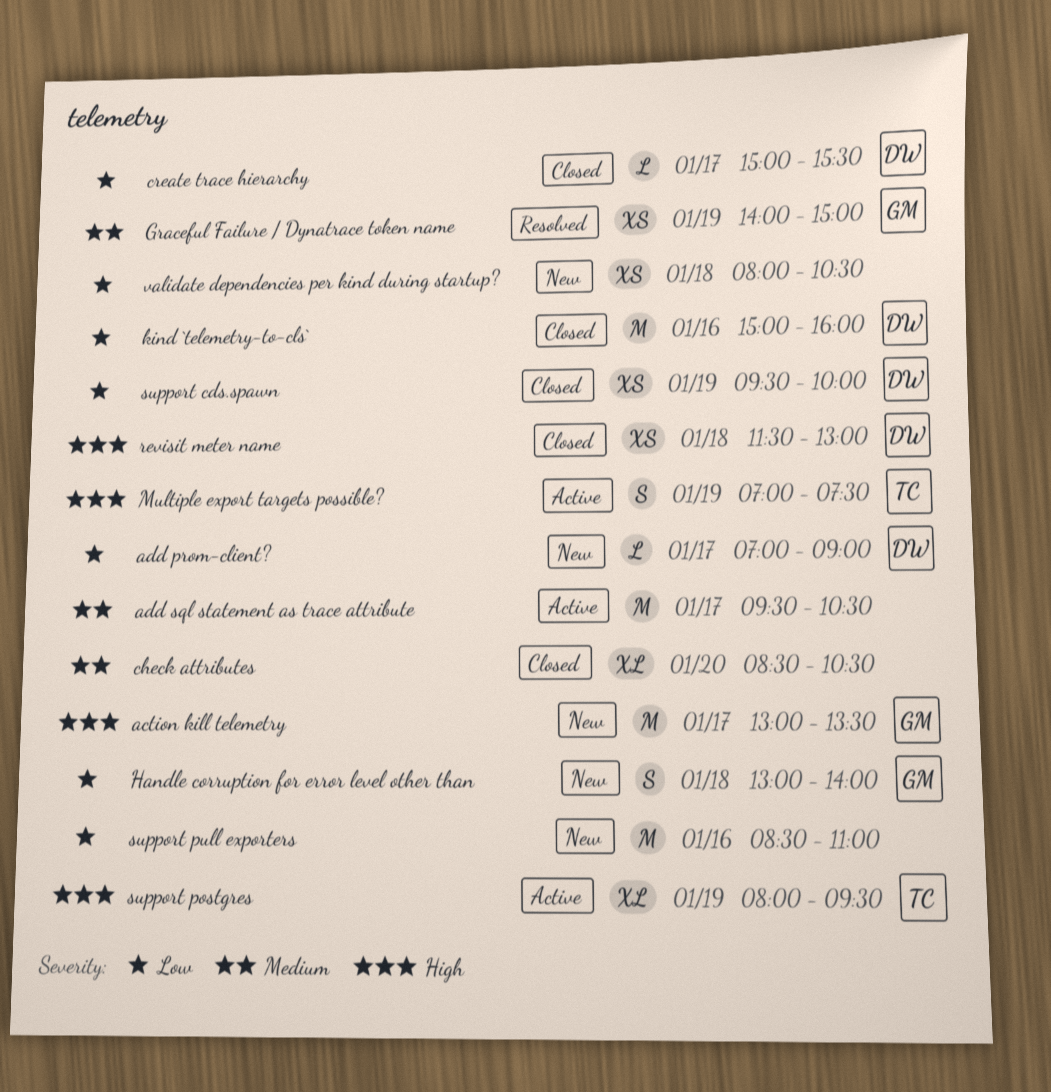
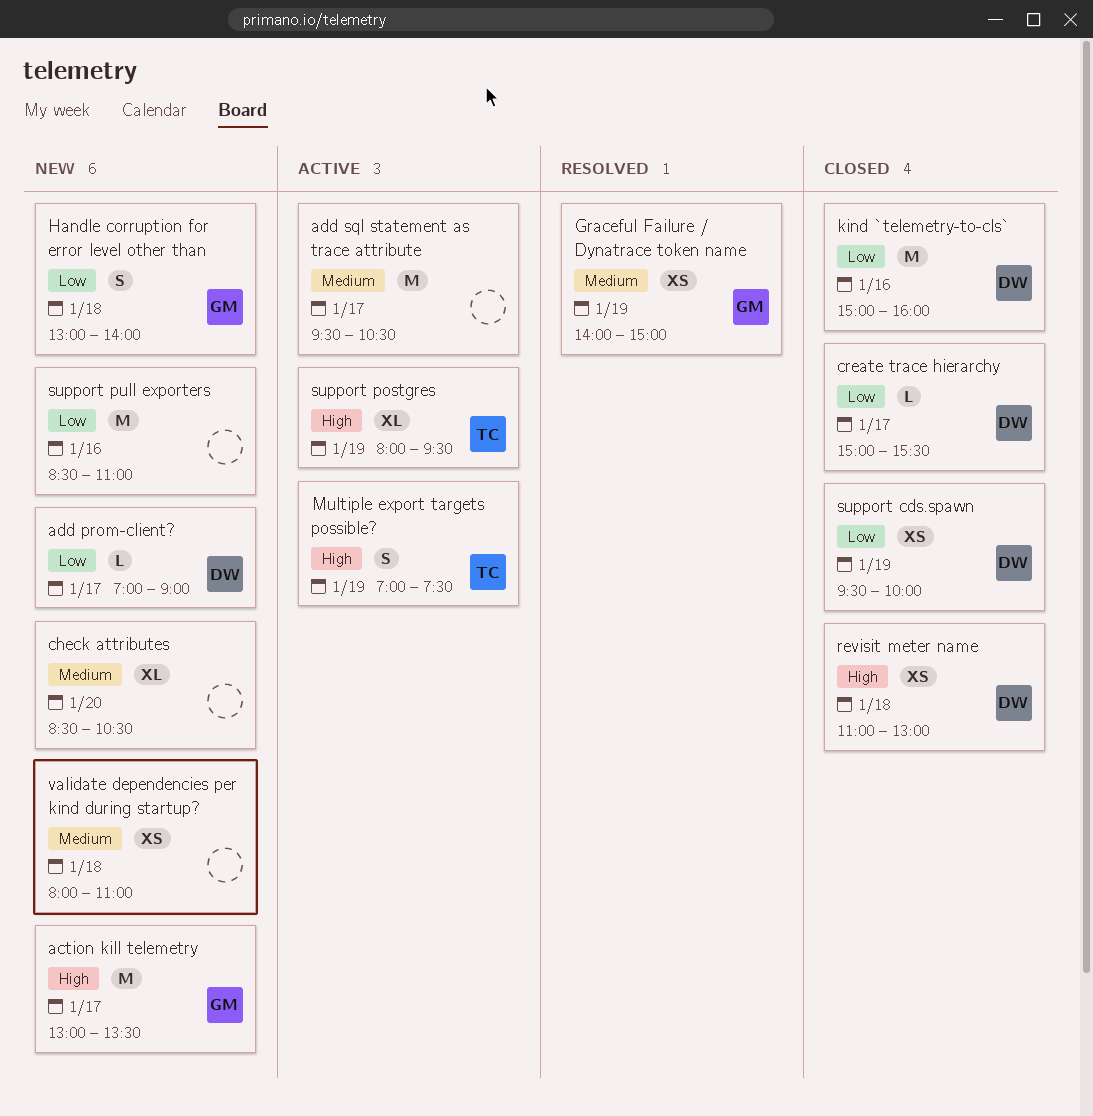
check attributes, status: Closed -> New
revisit meter name, begins: 11:30 -> 11:00
validate dependencies per kind during startup?, priority: Low -> Medium
validate dependencies per kind during startup?, ends: 10:30 -> 11:00

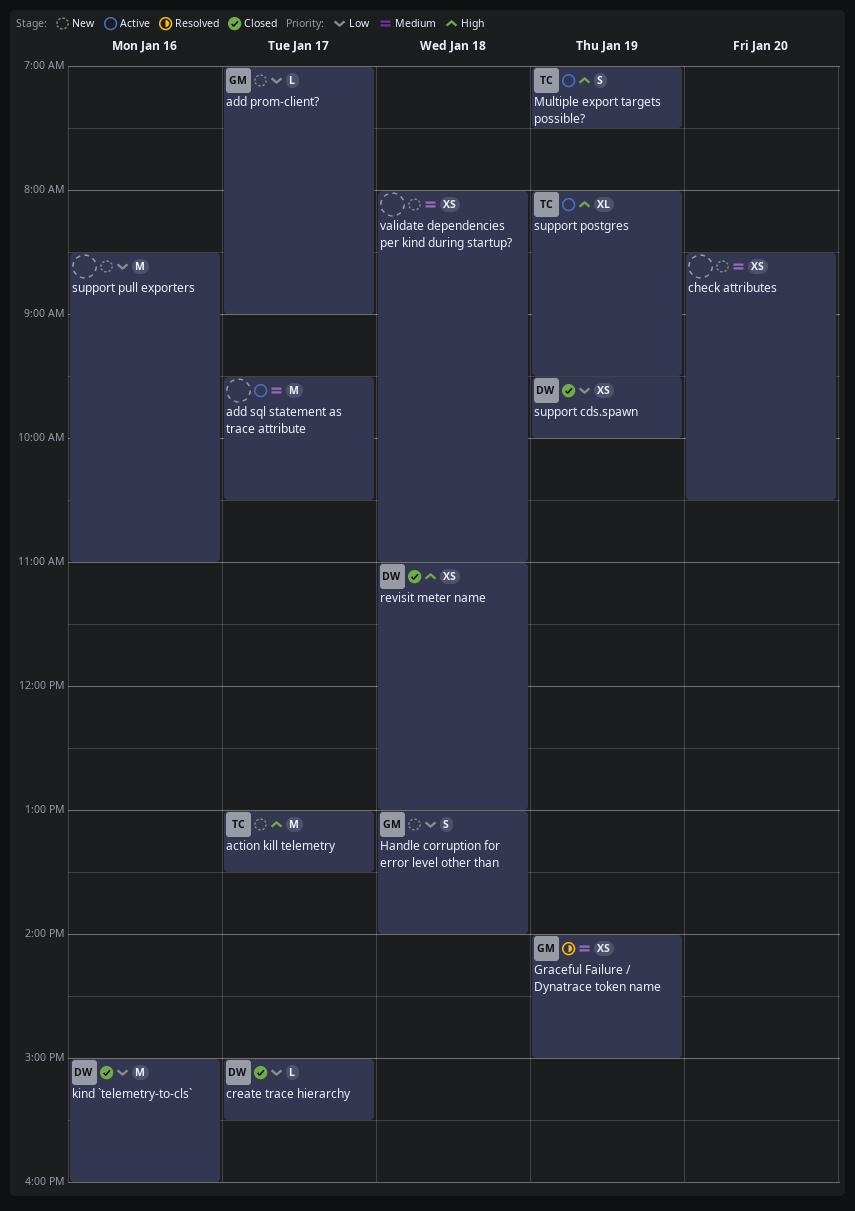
action kill telemetry, owner: GM -> TC
add prom-client?, owner: DW -> GM
check attributes, estimate: XL -> XS

